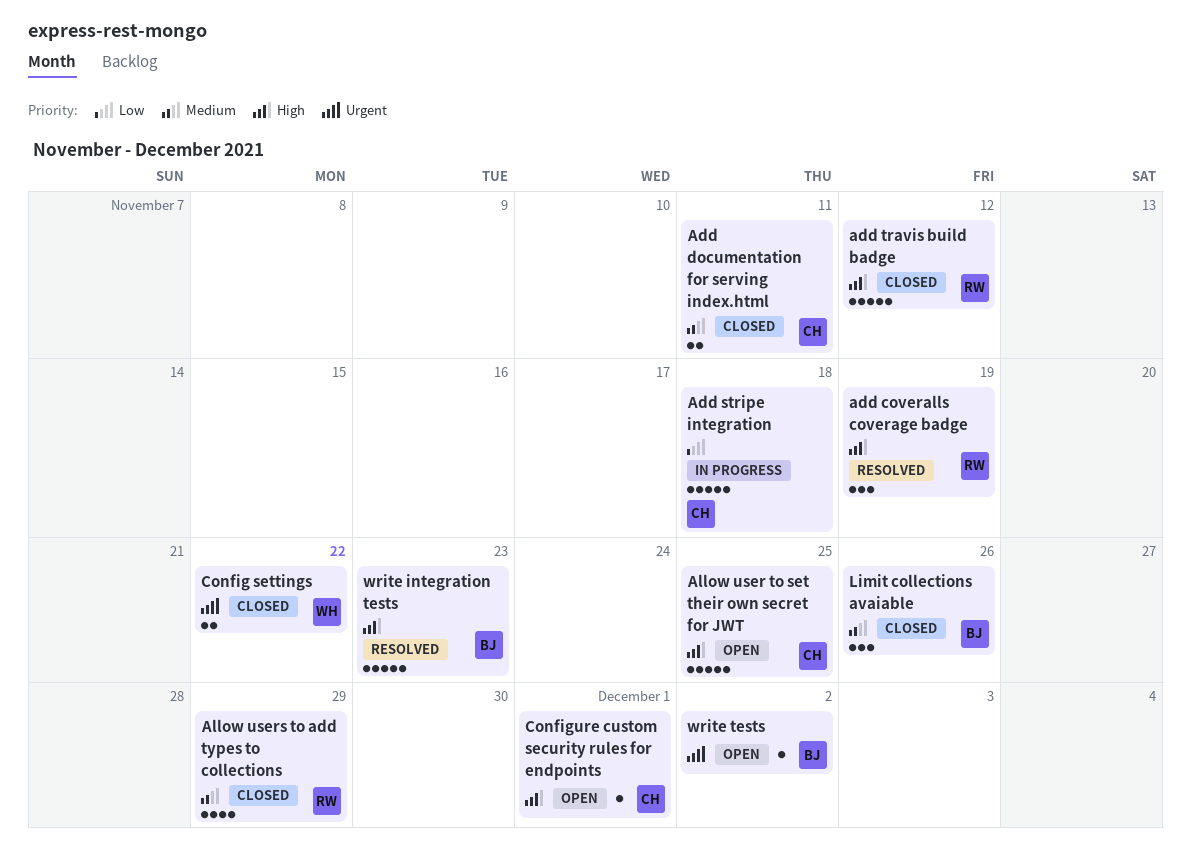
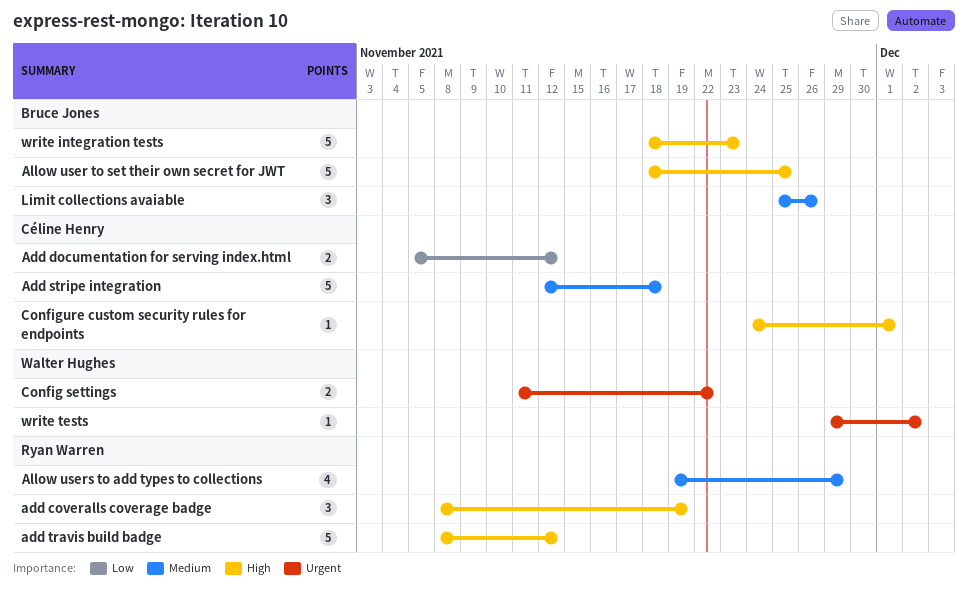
Add documentation for serving index.html, priority: Medium -> Low
Add documentation for serving index.html, due: Nov 11 -> Nov 12
Add stripe integration, priority: Low -> Medium
Allow user to set their own secret for JWT, owner: Céline Henry -> Bruce Jones
write tests, owner: Bruce Jones -> Walter Hughes

